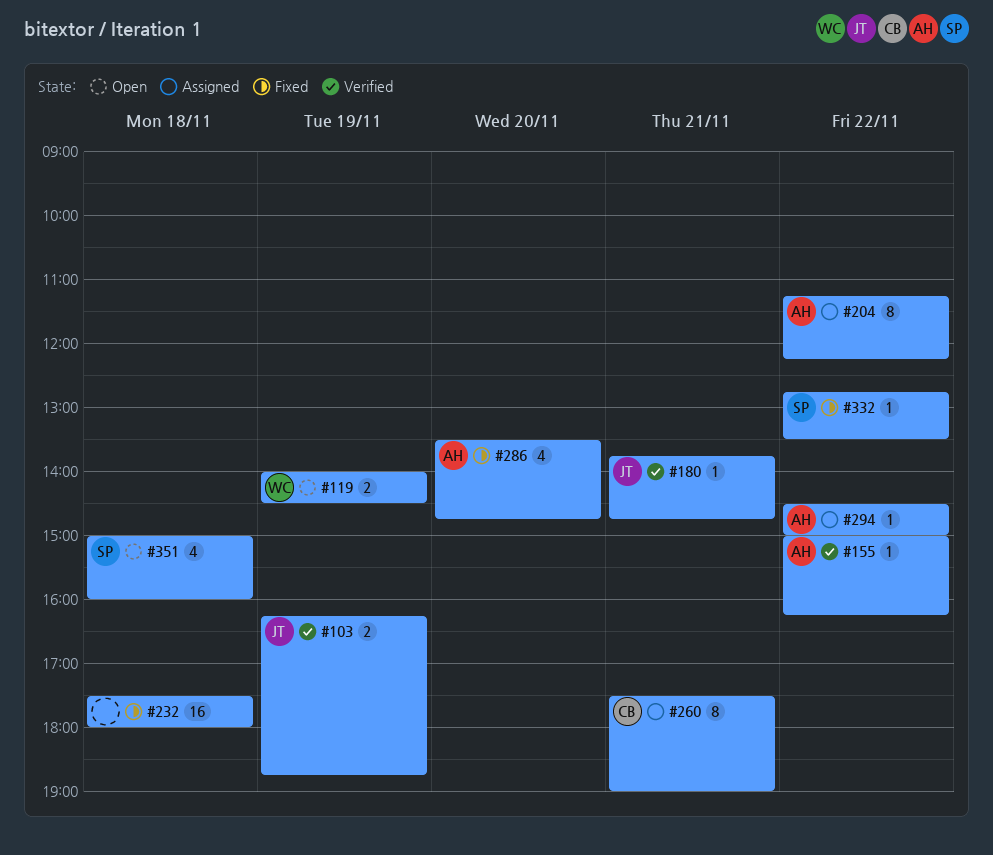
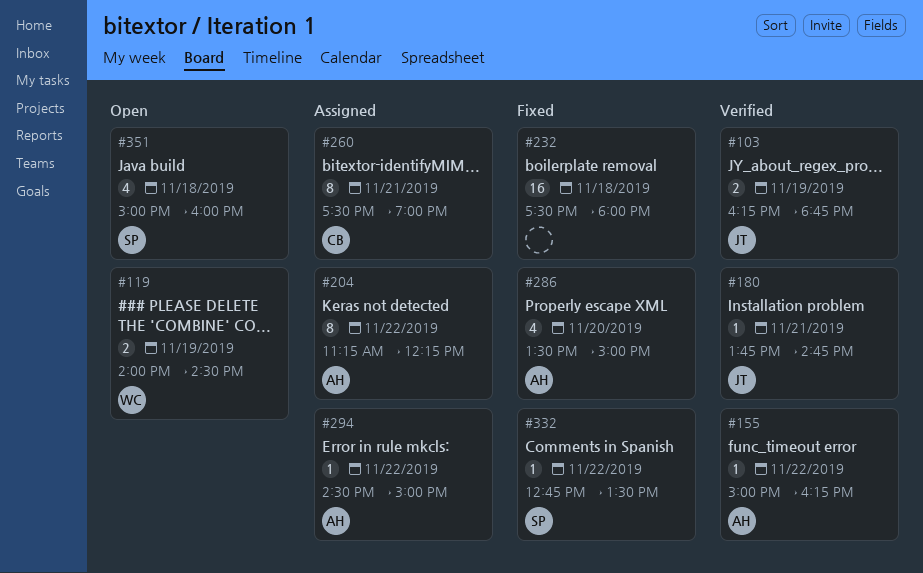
#286, ends: 14:45 -> 15:00

